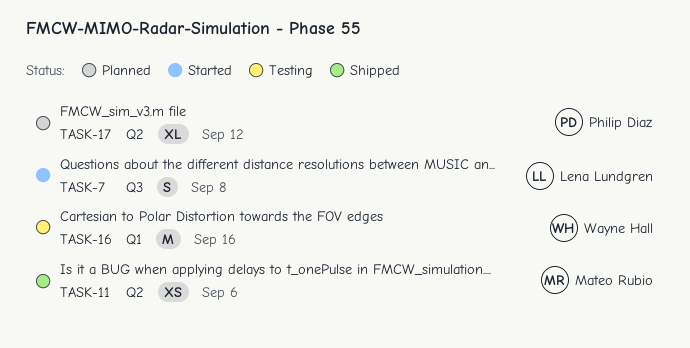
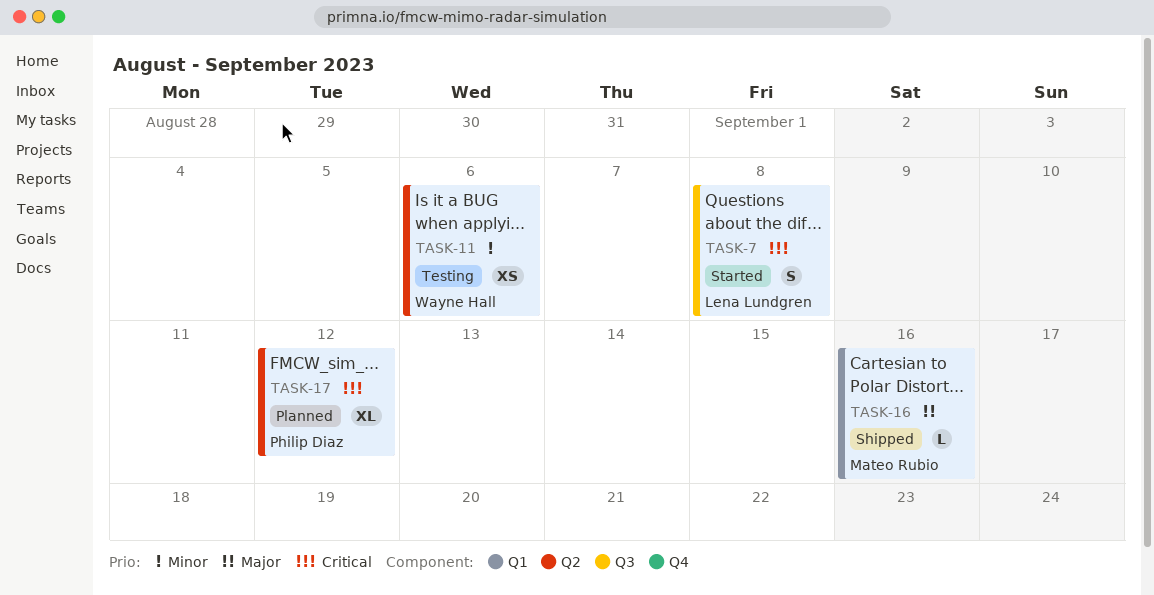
TASK-11, status: Shipped -> Testing
TASK-11, owner: Mateo Rubio -> Wayne Hall
TASK-16, status: Testing -> Shipped
TASK-16, owner: Wayne Hall -> Mateo Rubio
TASK-16, estimate: M -> L

